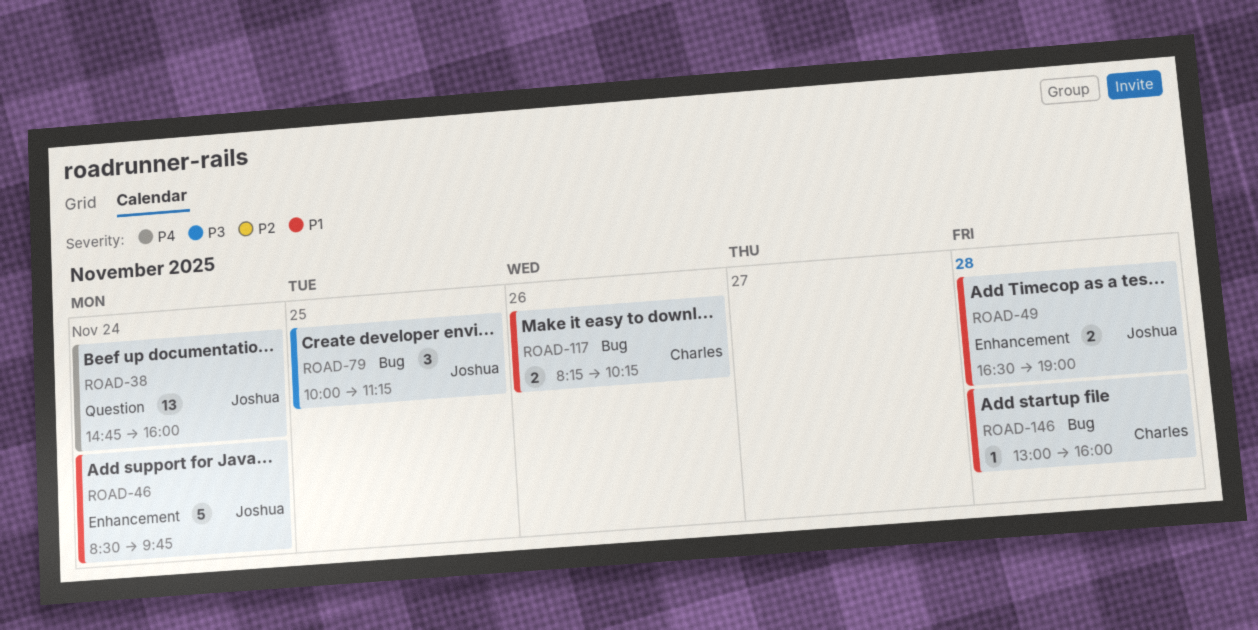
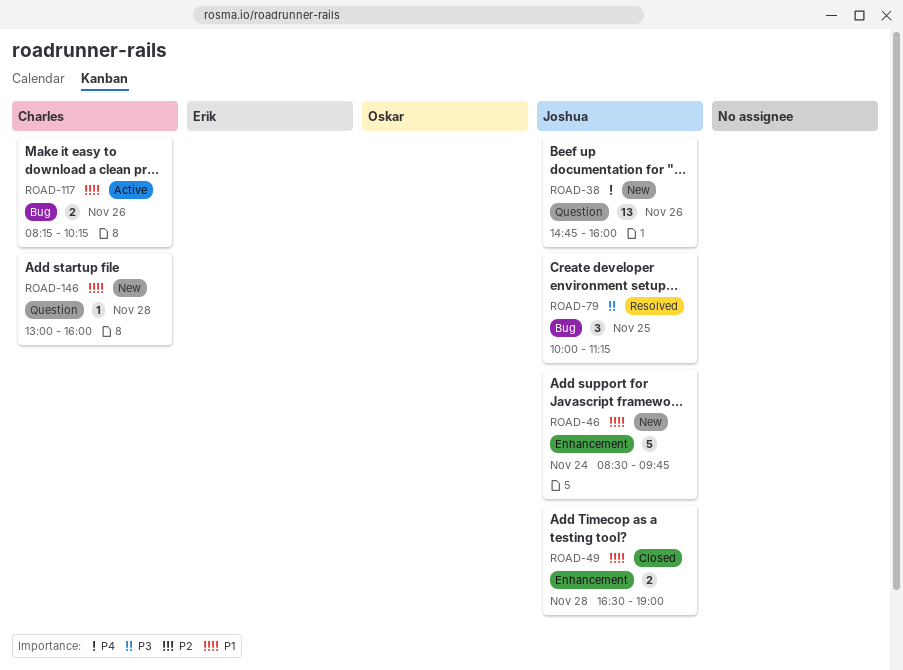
ROAD-38, day: Nov 24 -> Nov 26
ROAD-146, label: Bug -> Question

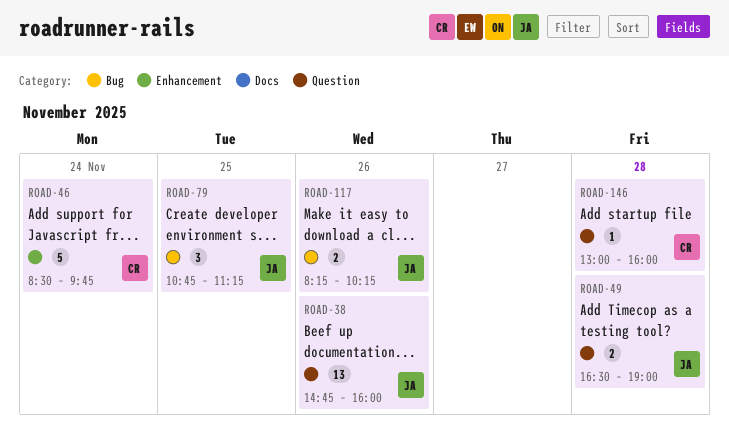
ROAD-46, owner: Joshua -> Charles
ROAD-49, label: Enhancement -> Question
ROAD-79, begins: 10:00 -> 10:45
ROAD-117, owner: Charles -> Joshua

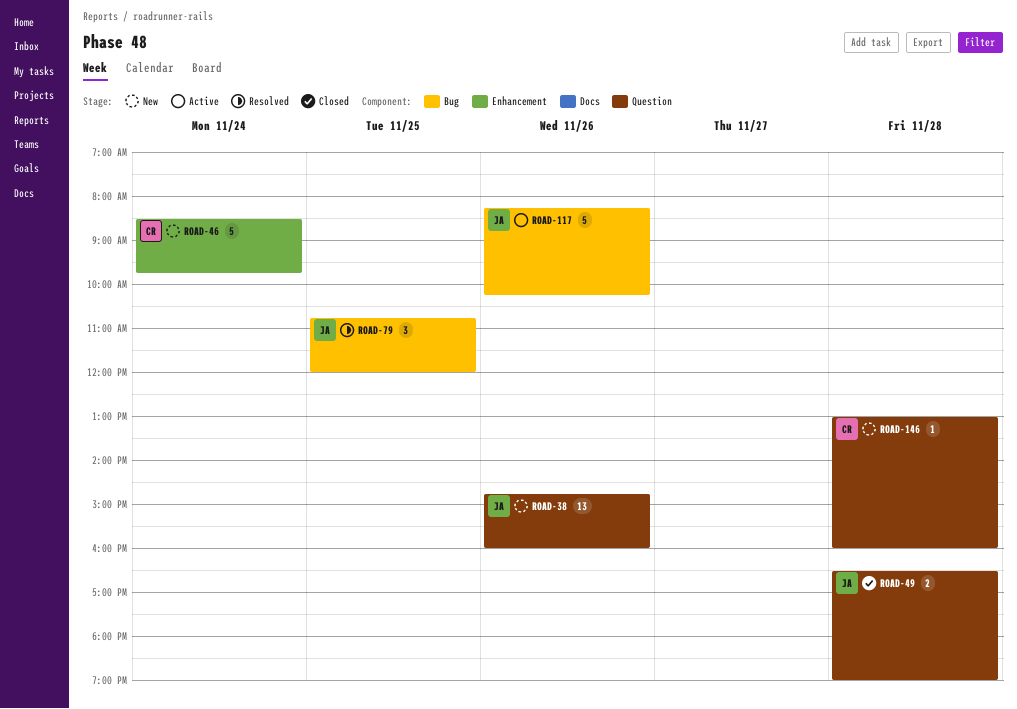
ROAD-79, ends: 11:15 -> 12:00
ROAD-117, estimate: 2 -> 5

